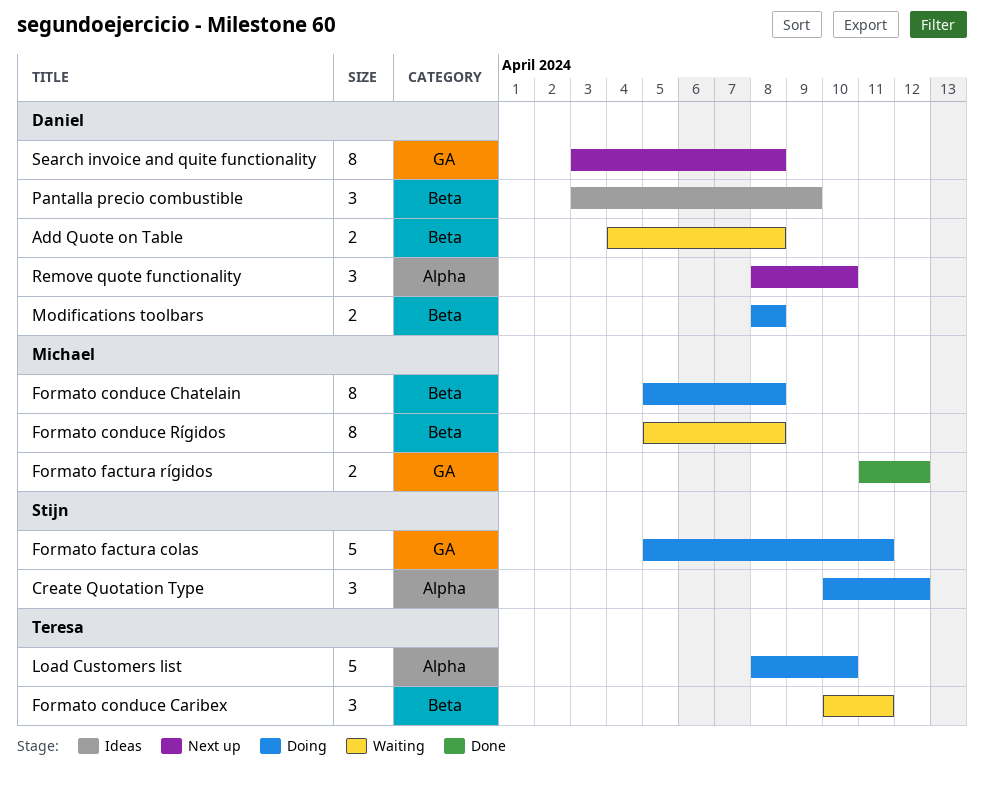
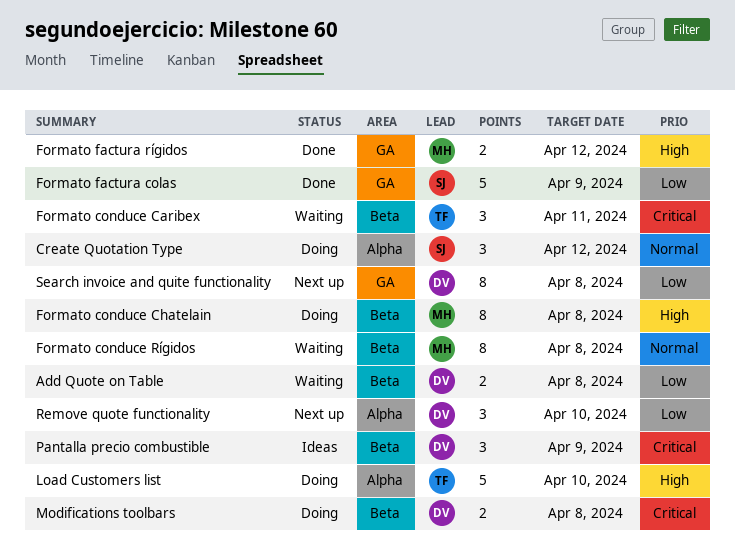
Formato factura colas, status: Doing -> Done
Formato factura colas, due: Apr 11 -> Apr 9

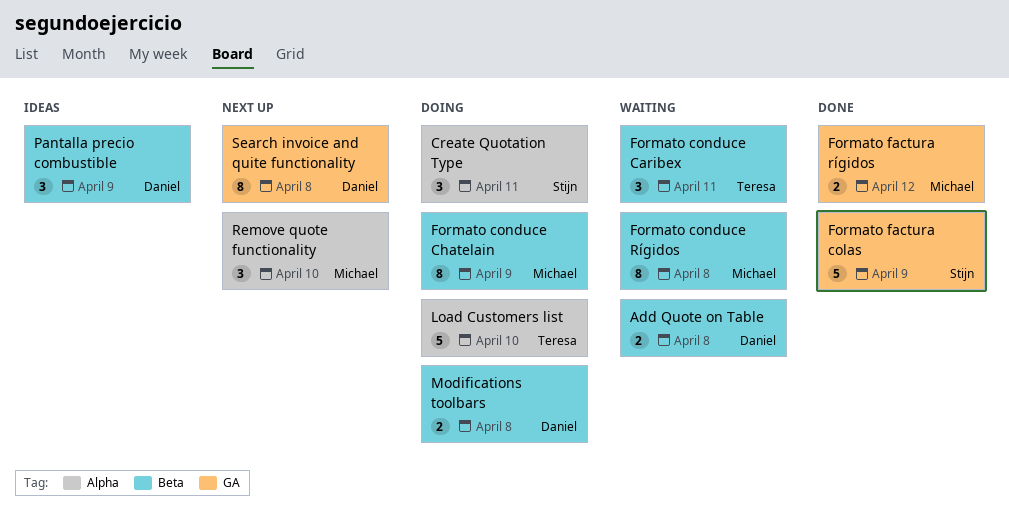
Create Quotation Type, due: Apr 12 -> Apr 11
Formato conduce Chatelain, due: Apr 8 -> Apr 9
Remove quote functionality, owner: Daniel -> Michael

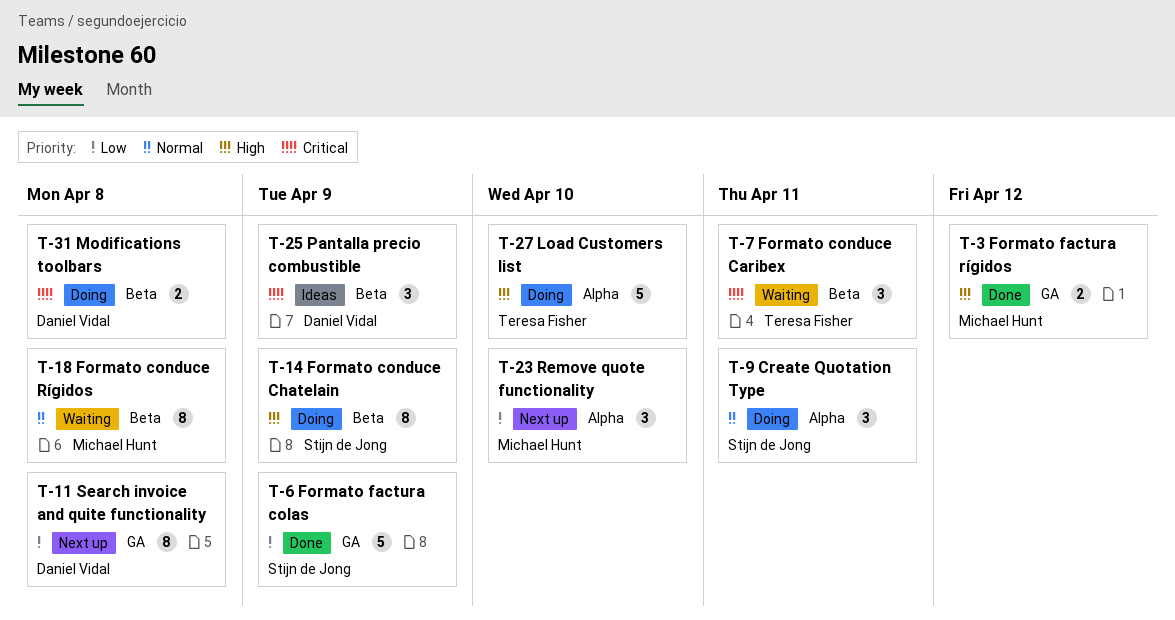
Add Quote on Table: present -> none
Formato conduce Chatelain, owner: Michael Hunt -> Stijn de Jong

